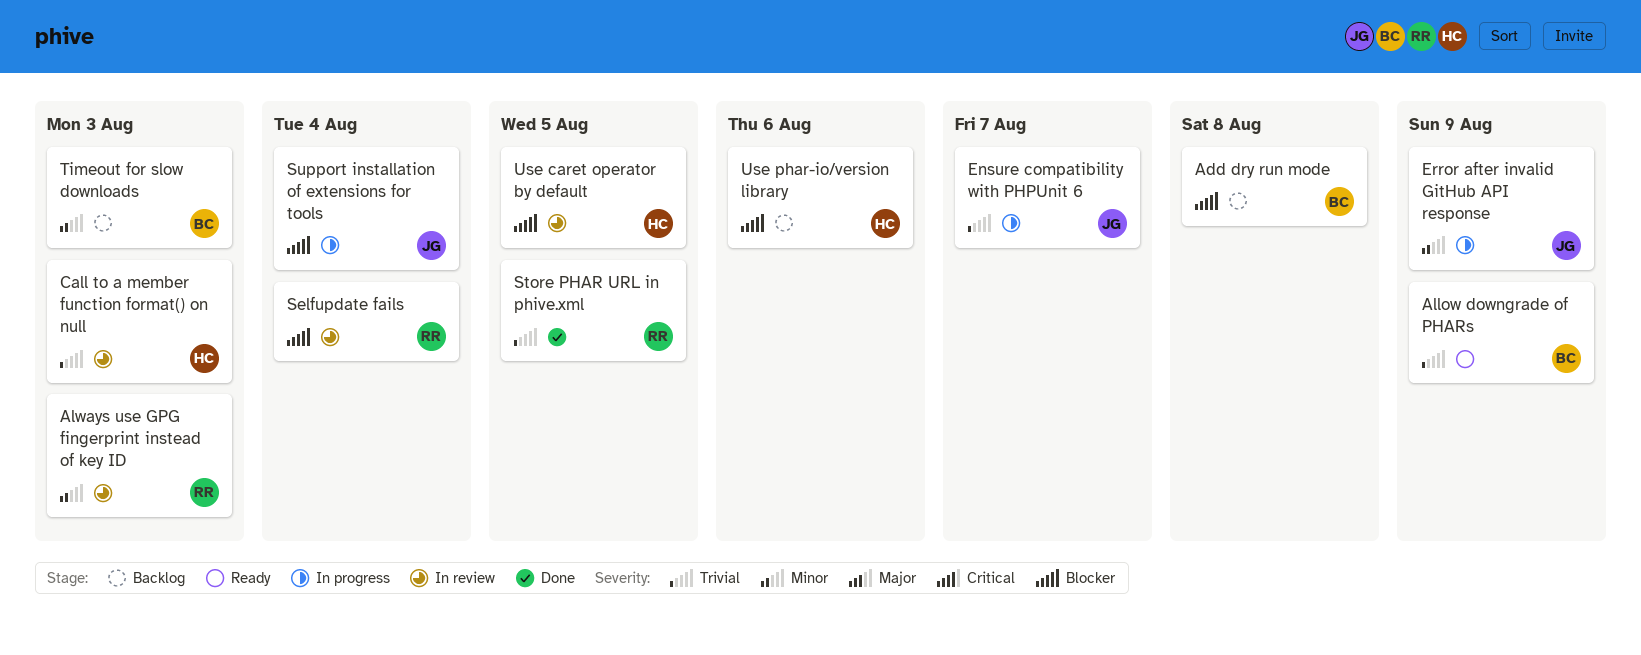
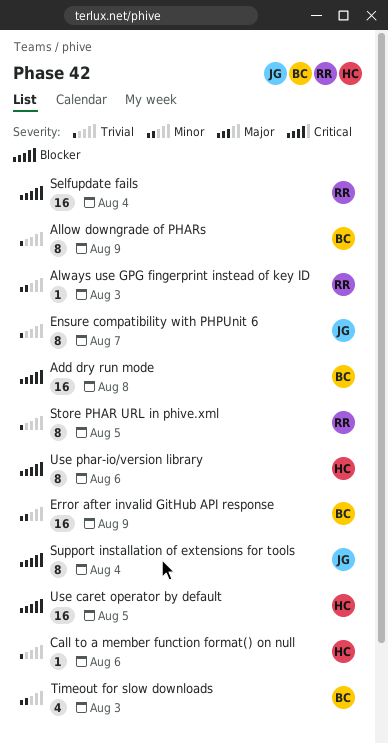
Call to a member function format() on null, due: Aug 3 -> Aug 6
Error after invalid GitHub API response, owner: JG -> BC

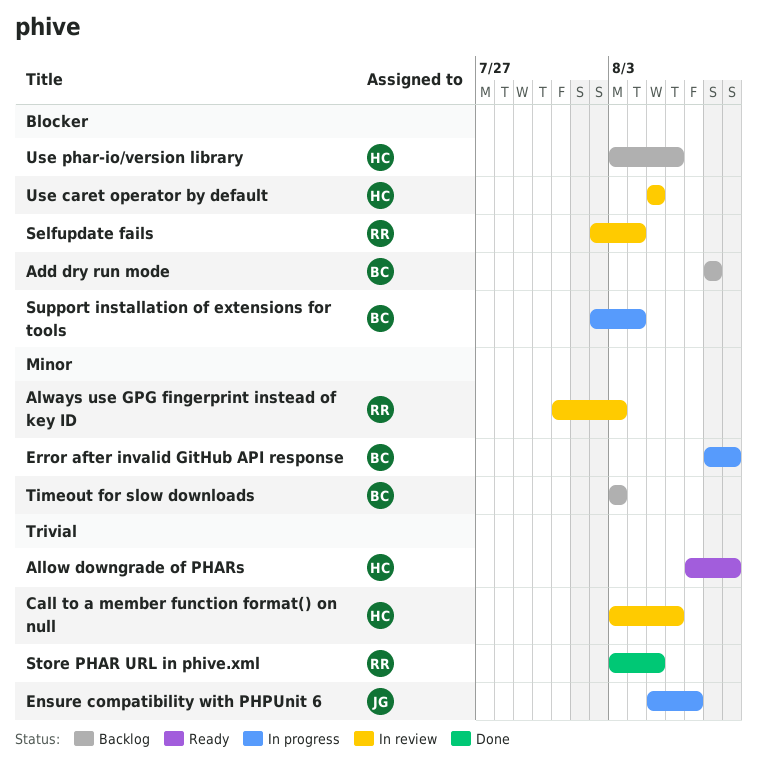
Allow downgrade of PHARs, owner: BC -> HC
Support installation of extensions for tools, owner: JG -> BC

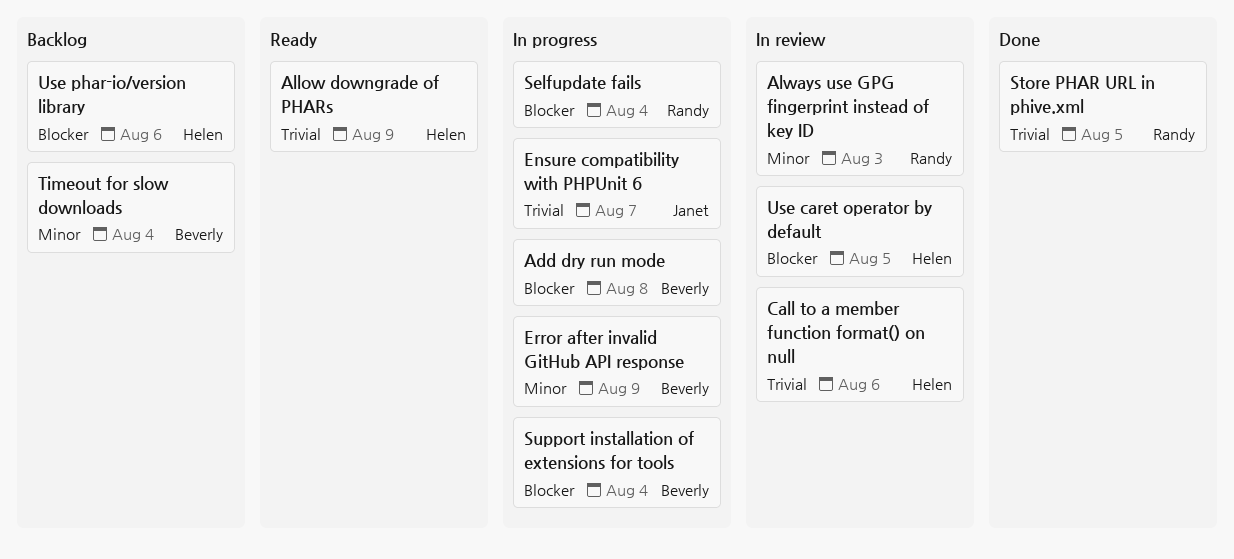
Add dry run mode, status: Backlog -> In progress
Selfupdate fails, status: In review -> In progress
Timeout for slow downloads, due: Aug 3 -> Aug 4

